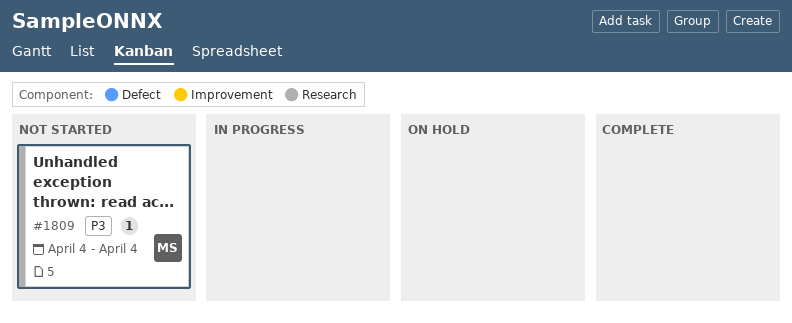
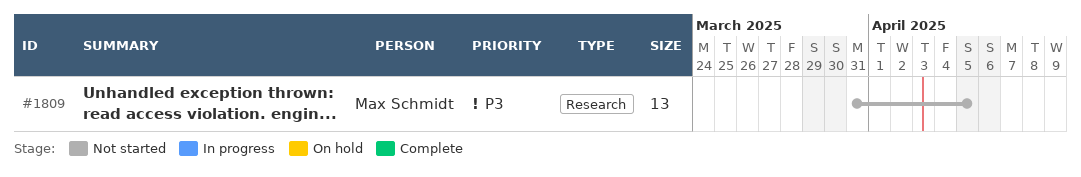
#1809, estimate: 1 -> 13
#1809, start: Apr 4 -> Mar 31
#1809, due: Apr 4 -> Apr 5

